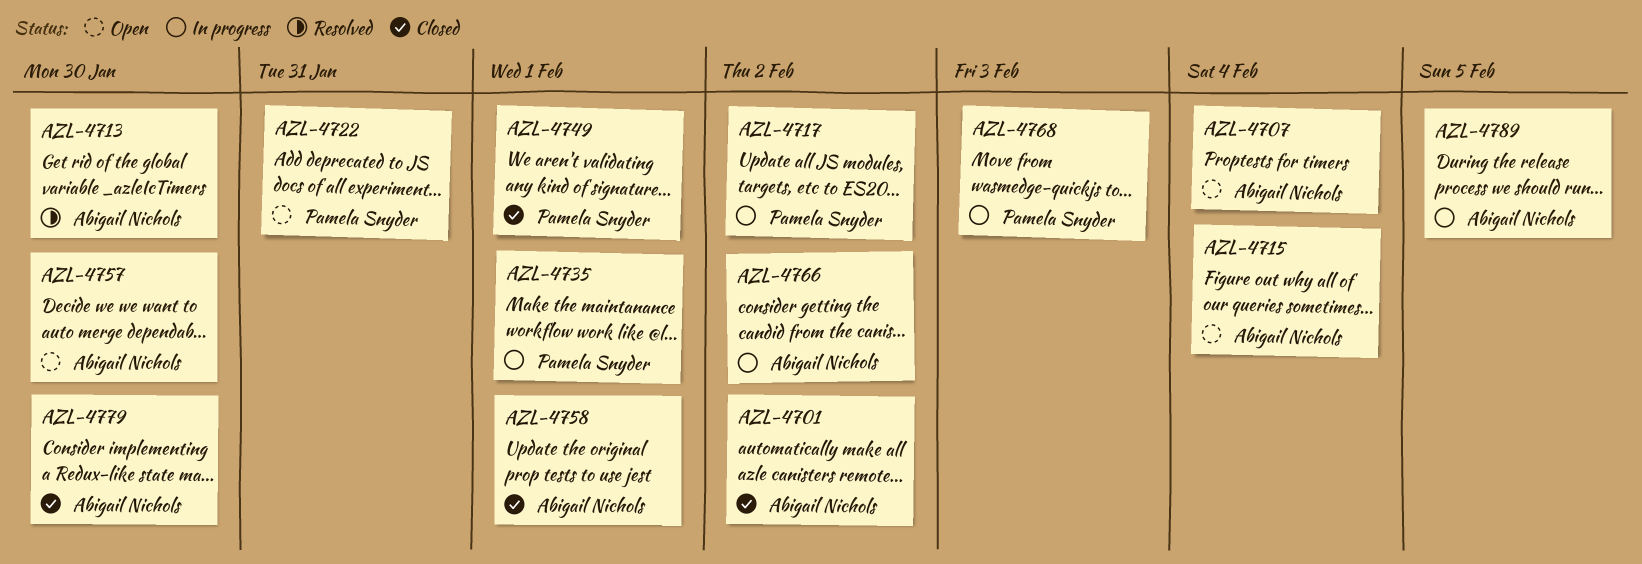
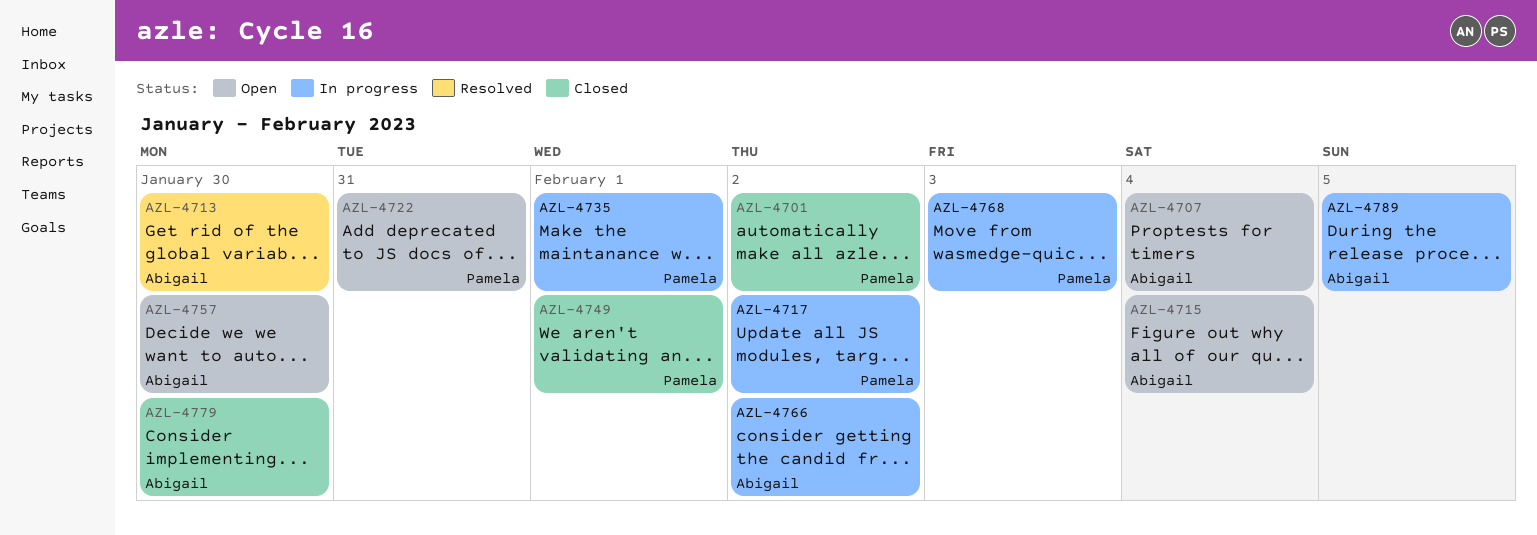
AZL-4701, owner: Abigail Nichols -> Pamela Snyder
AZL-4758: present -> none

